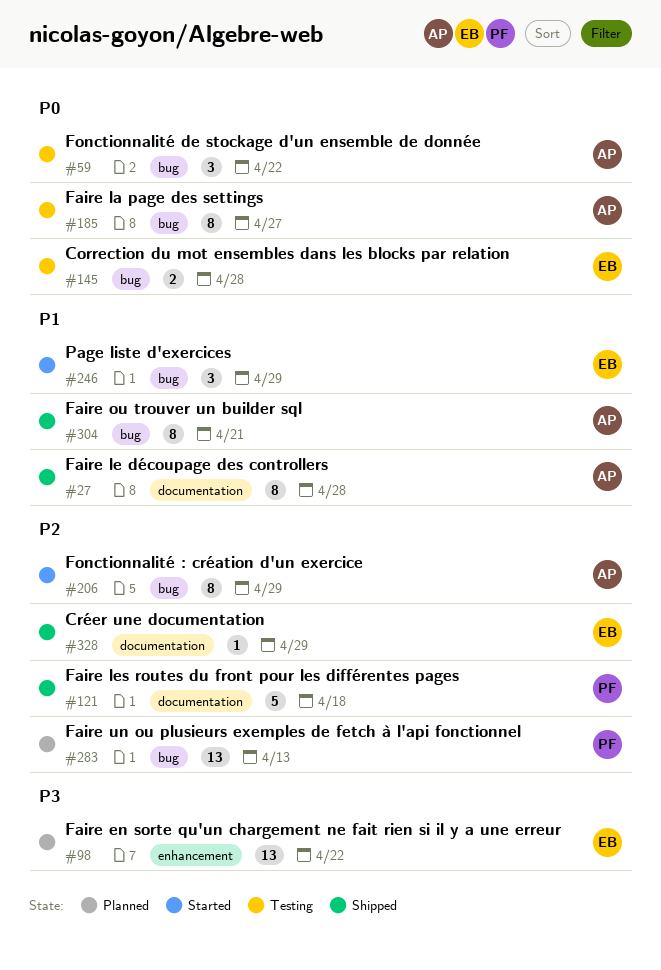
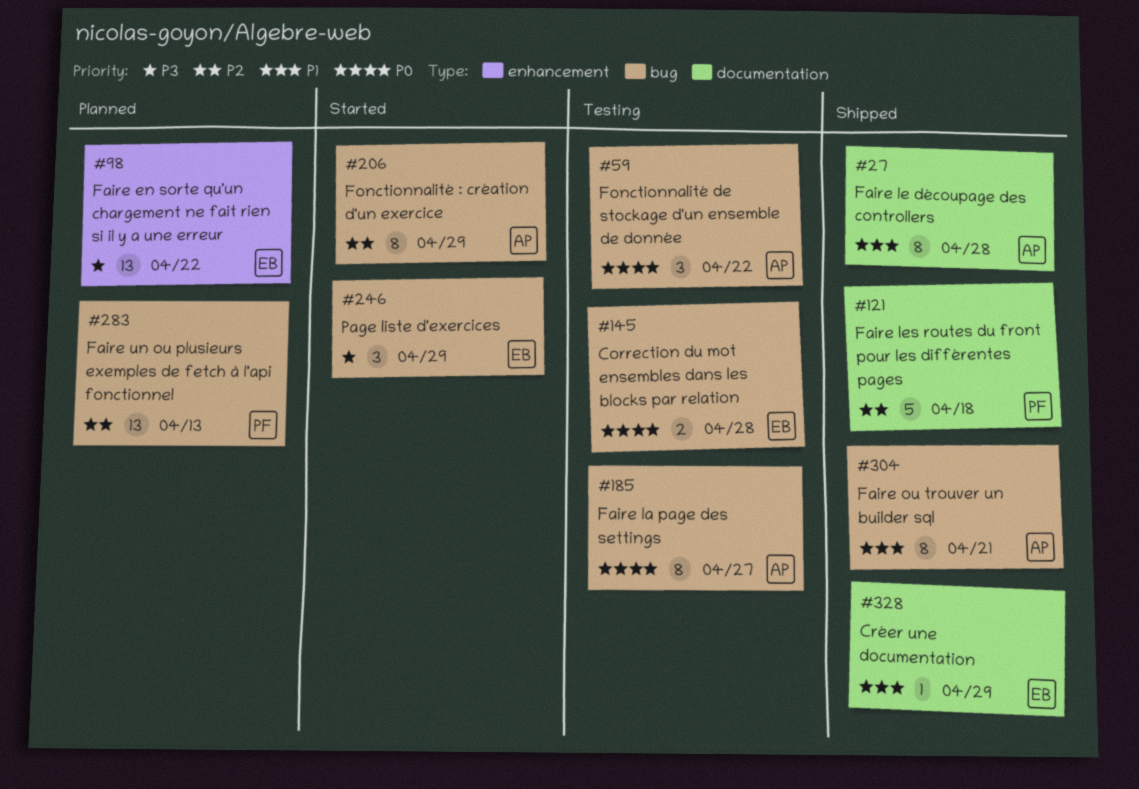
#246, priority: P1 -> P3
#328, priority: P2 -> P1

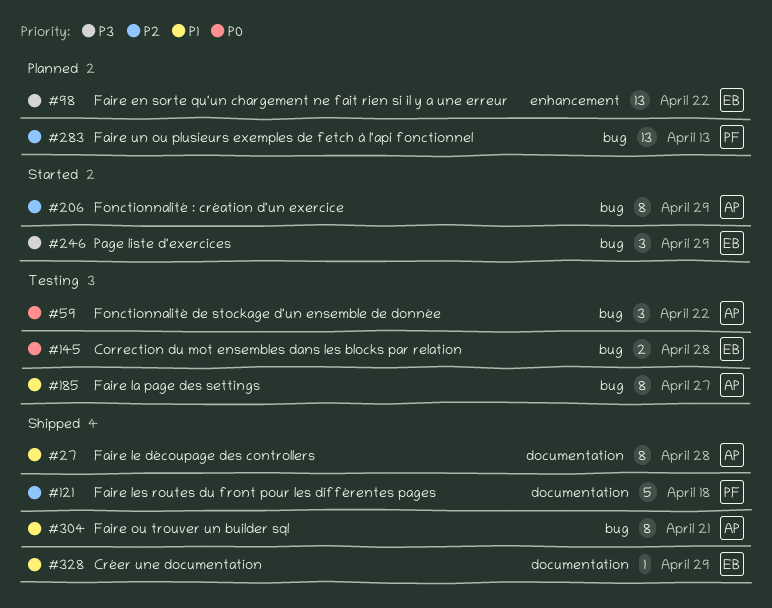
#185, priority: P0 -> P1

